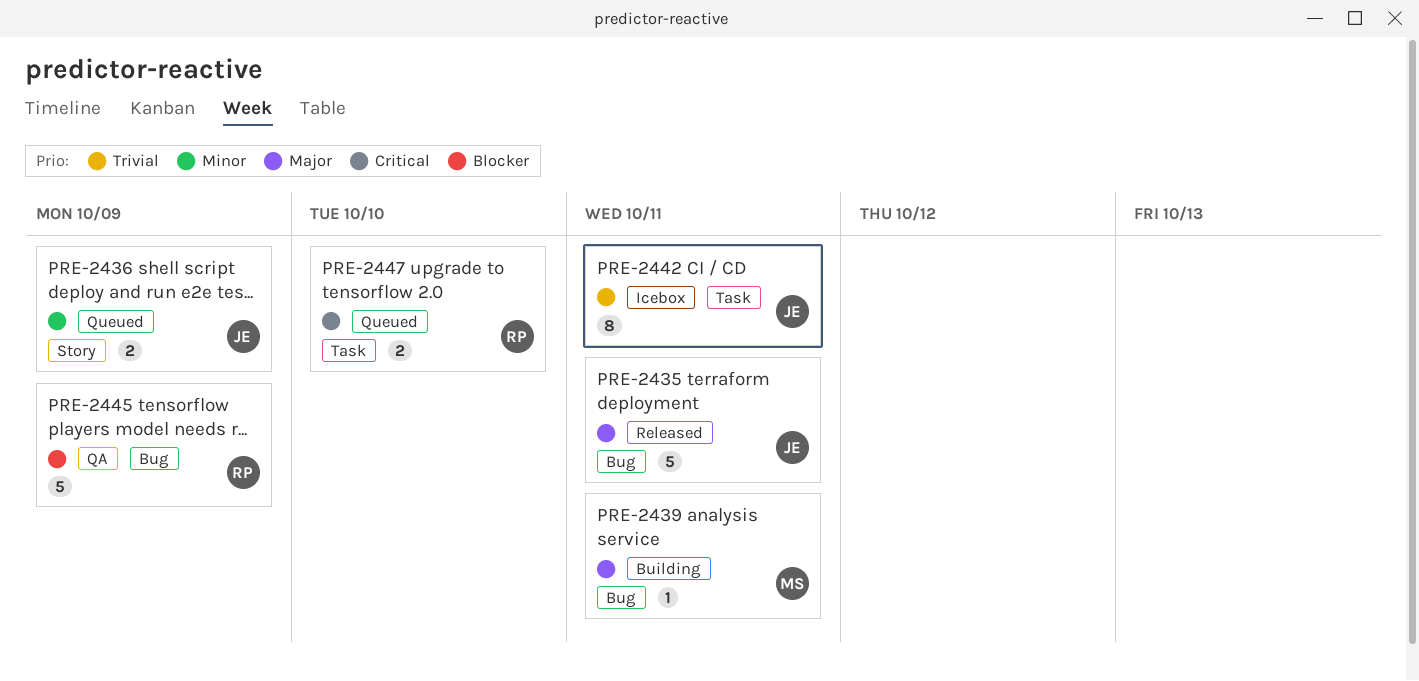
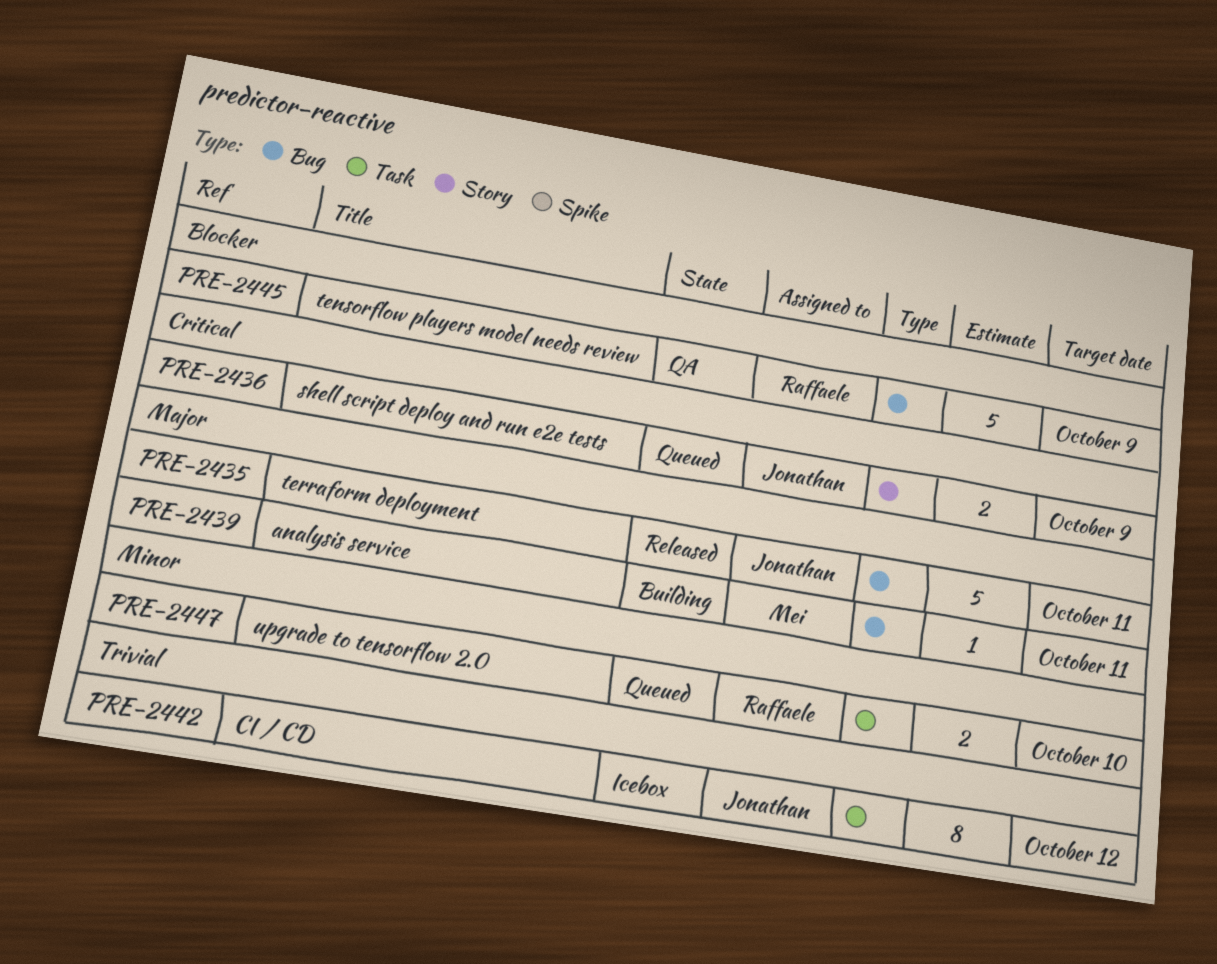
PRE-2436, priority: Minor -> Critical
PRE-2442, due: Oct 11 -> Oct 12
PRE-2447, priority: Critical -> Minor

